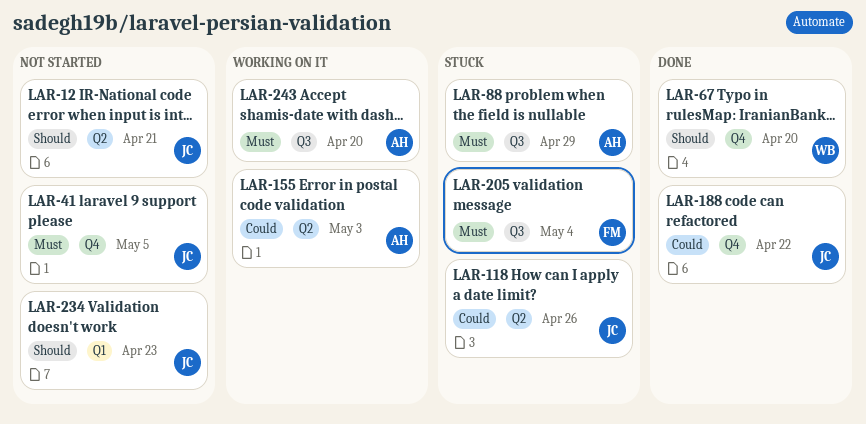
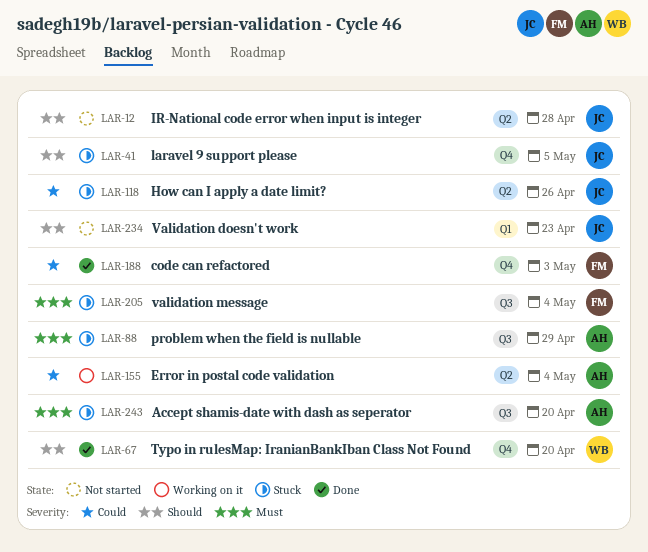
LAR-12, due: Apr 21 -> Apr 28
LAR-41, status: Not started -> Stuck
LAR-41, priority: Must -> Should
LAR-155, due: May 3 -> May 4
LAR-188, owner: JC -> FM
LAR-188, due: Apr 22 -> May 3
LAR-243, status: Working on it -> Stuck

